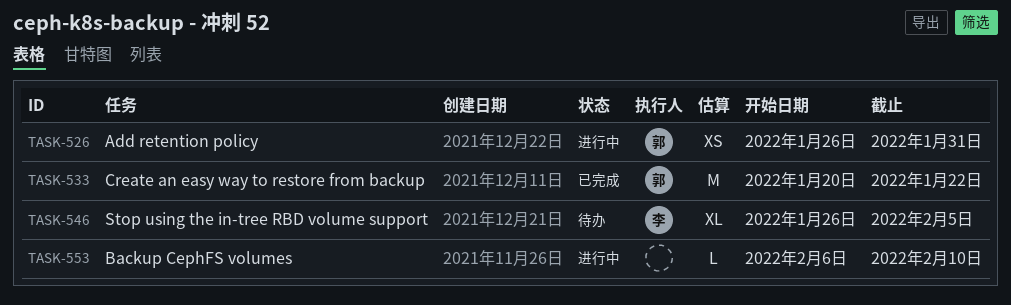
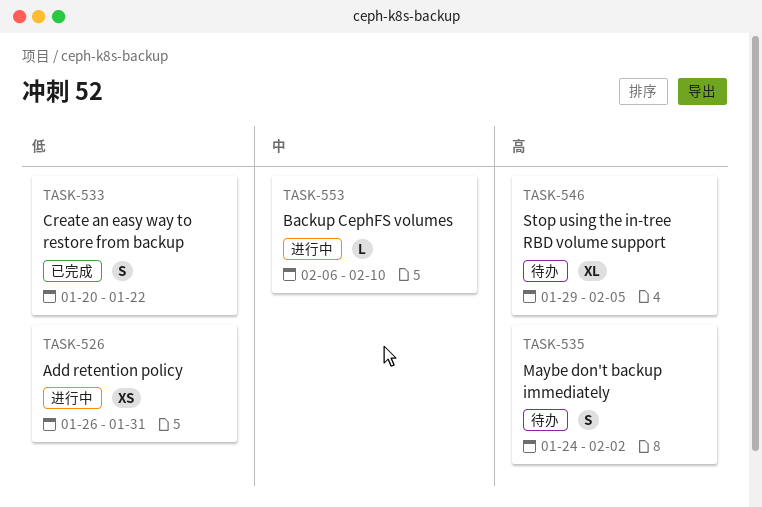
TASK-533, estimate: M -> S
TASK-535: none -> present
TASK-546, start: Jan 26 -> Jan 29

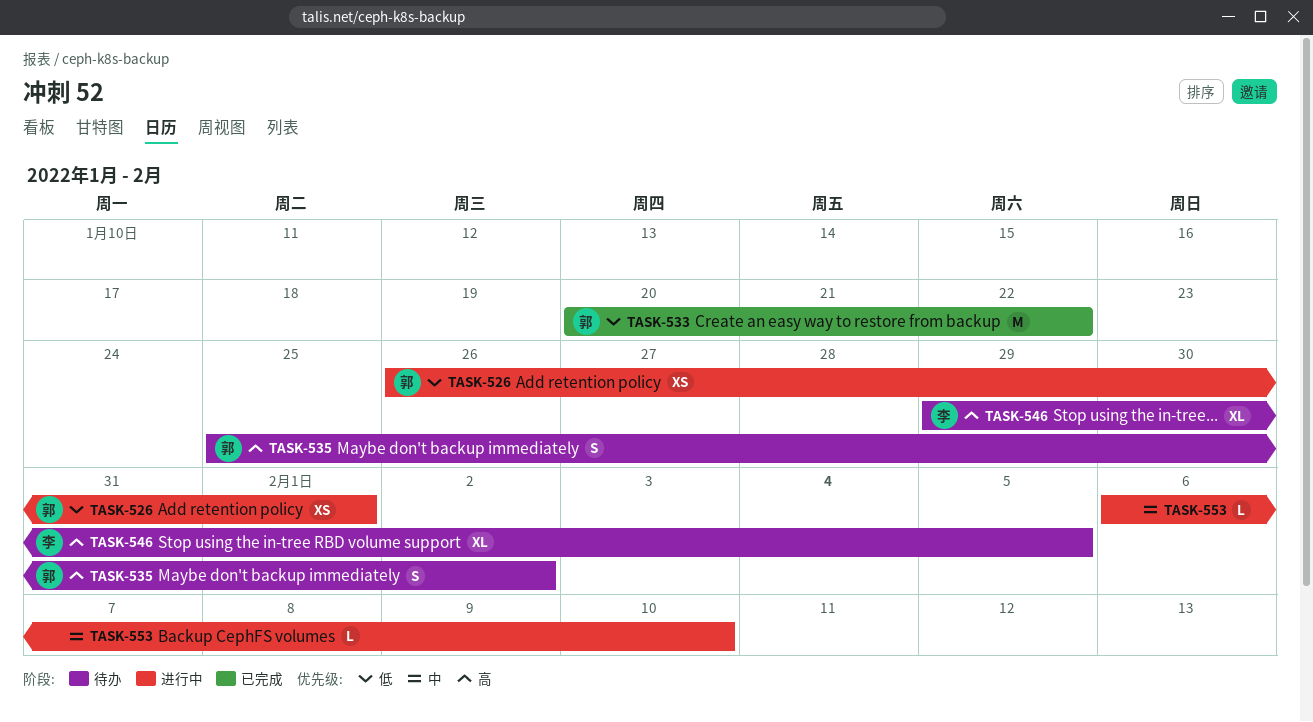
TASK-526, due: Jan 31 -> Feb 1
TASK-533, estimate: S -> M
TASK-535, start: Jan 24 -> Jan 25

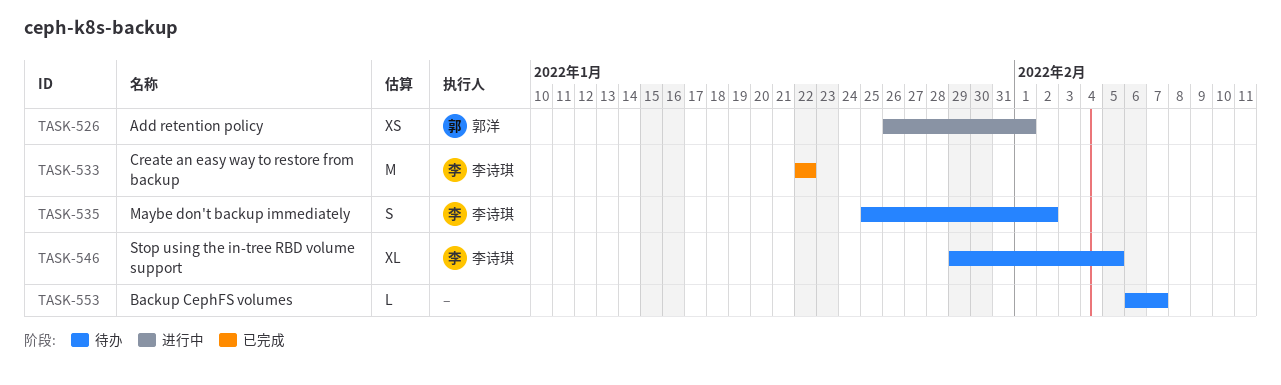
TASK-533, owner: 郭洋 -> 李诗琪
TASK-533, start: Jan 20 -> Jan 22
TASK-535, owner: 郭洋 -> 李诗琪
TASK-553, status: 进行中 -> 待办
TASK-553, due: Feb 10 -> Feb 7

